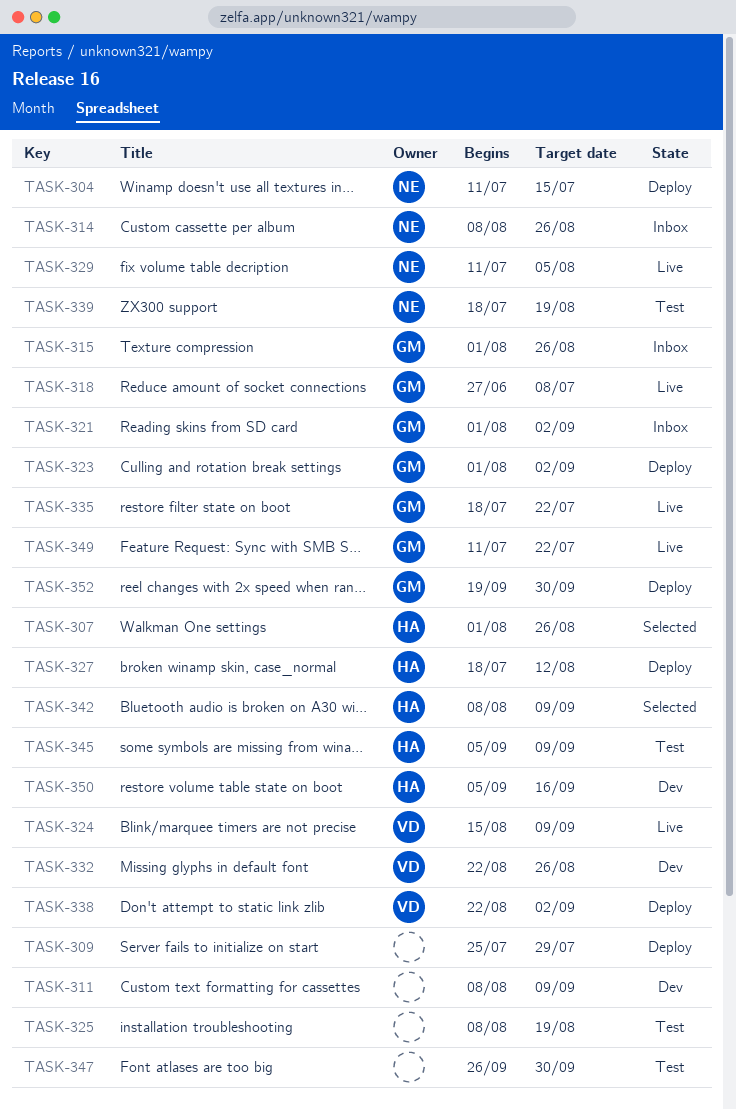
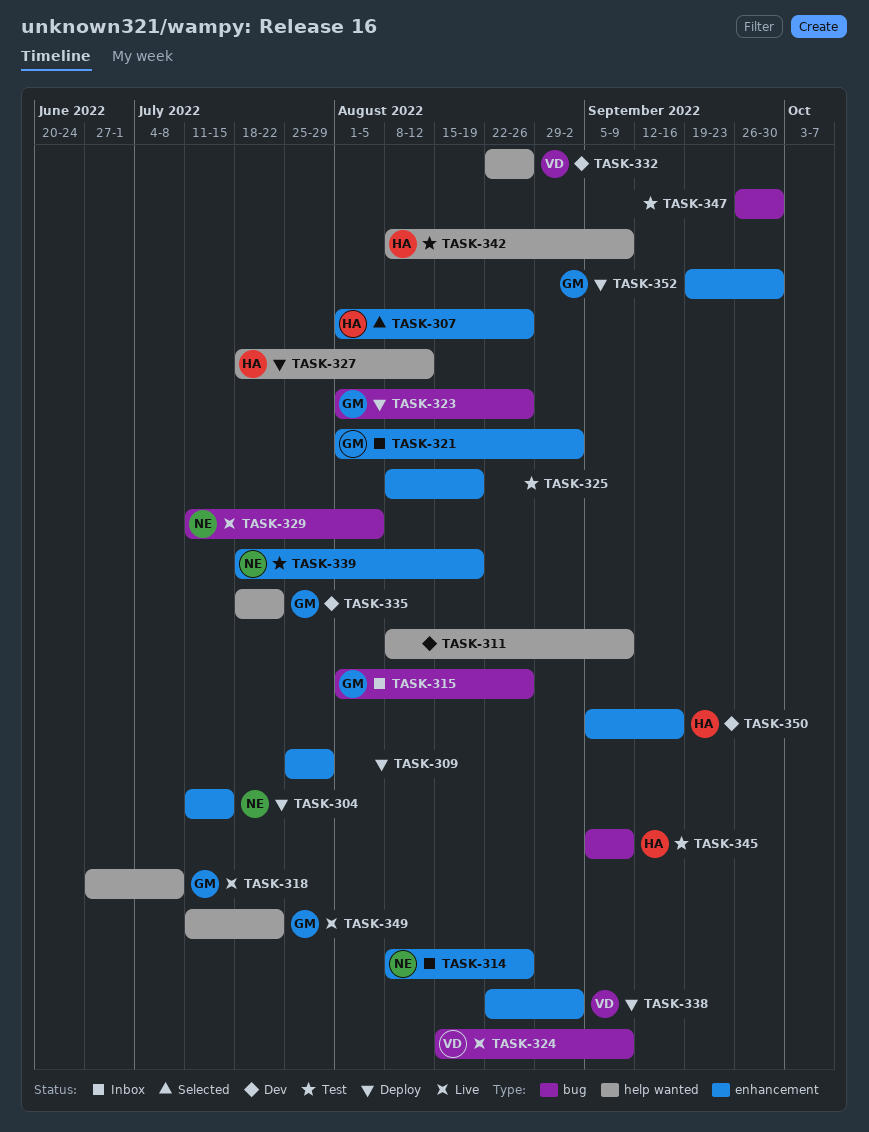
TASK-323, due: Sep 2 -> Aug 26
TASK-335, status: Live -> Dev
TASK-342, status: Selected -> Test

